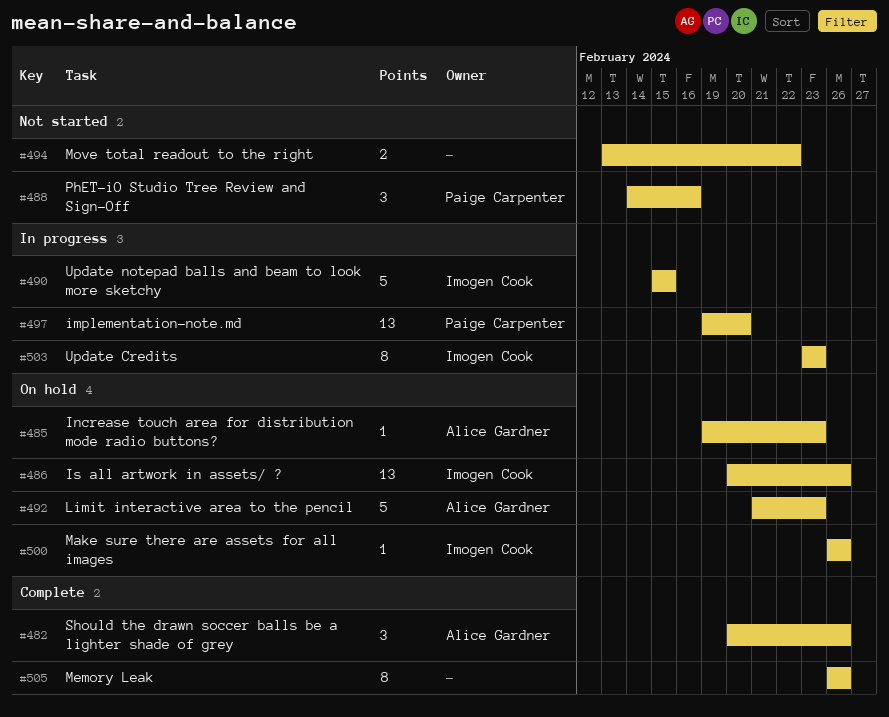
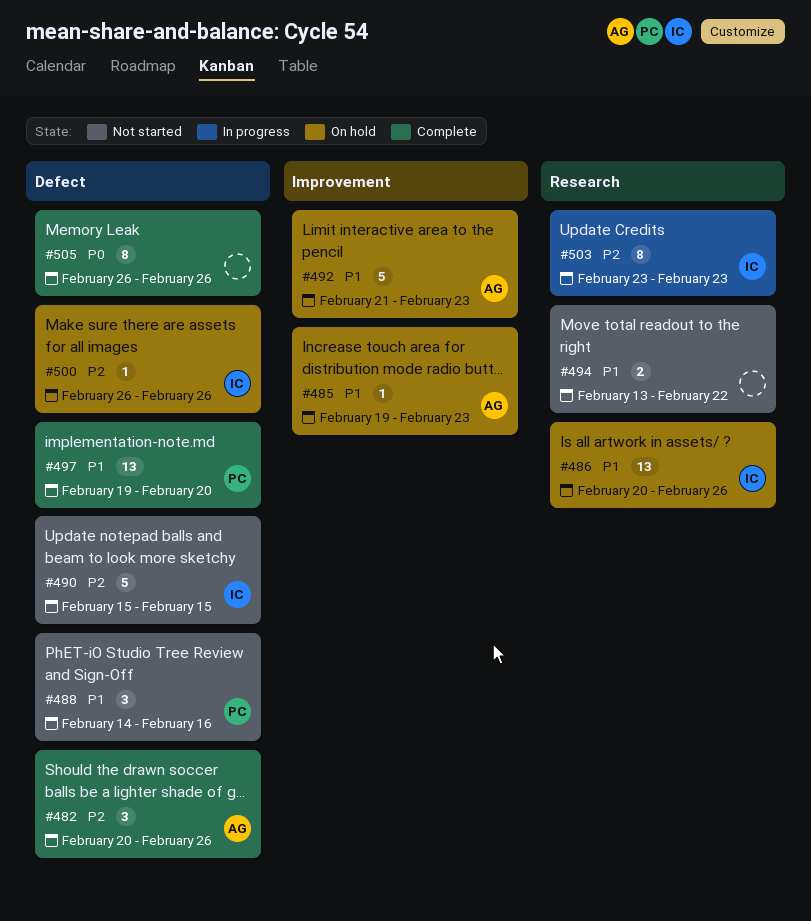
#490, status: In progress -> Not started
#497, status: In progress -> Complete

